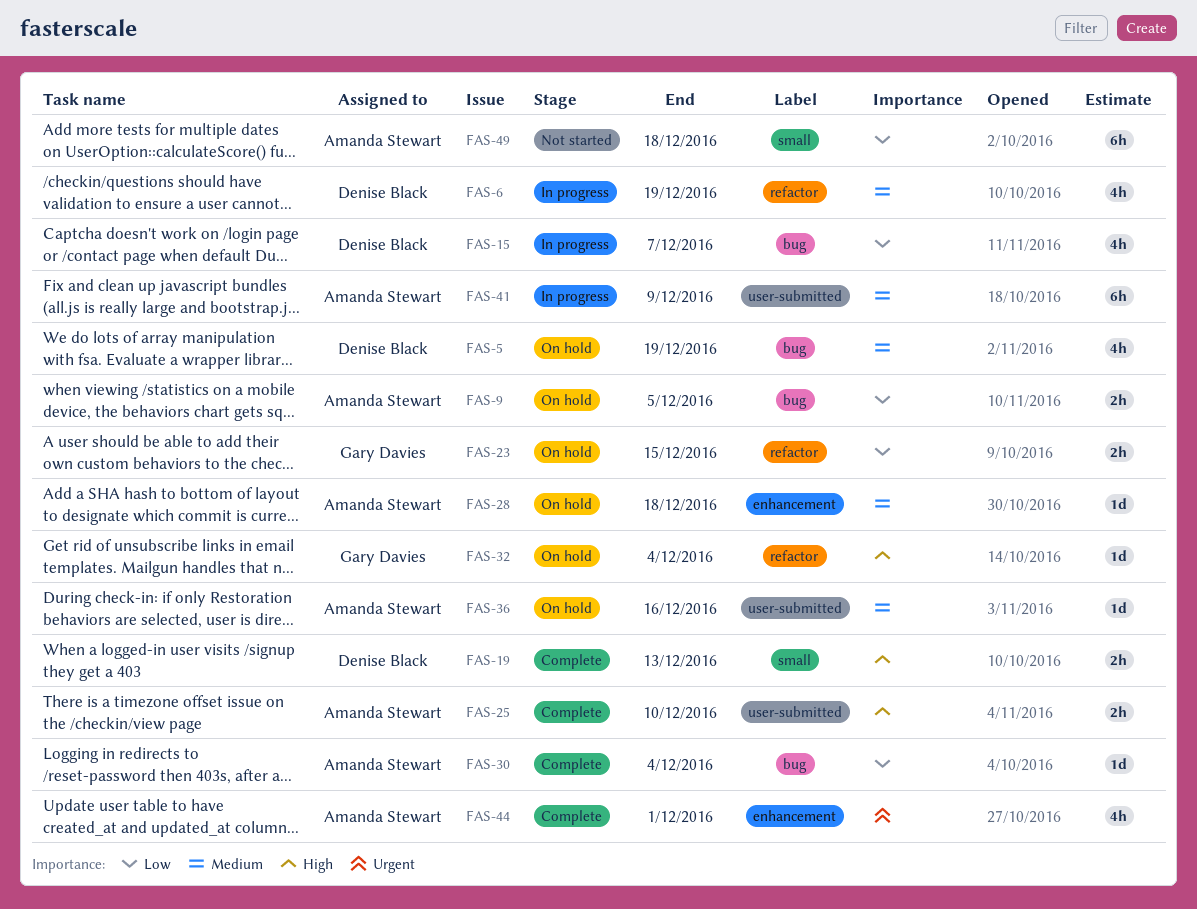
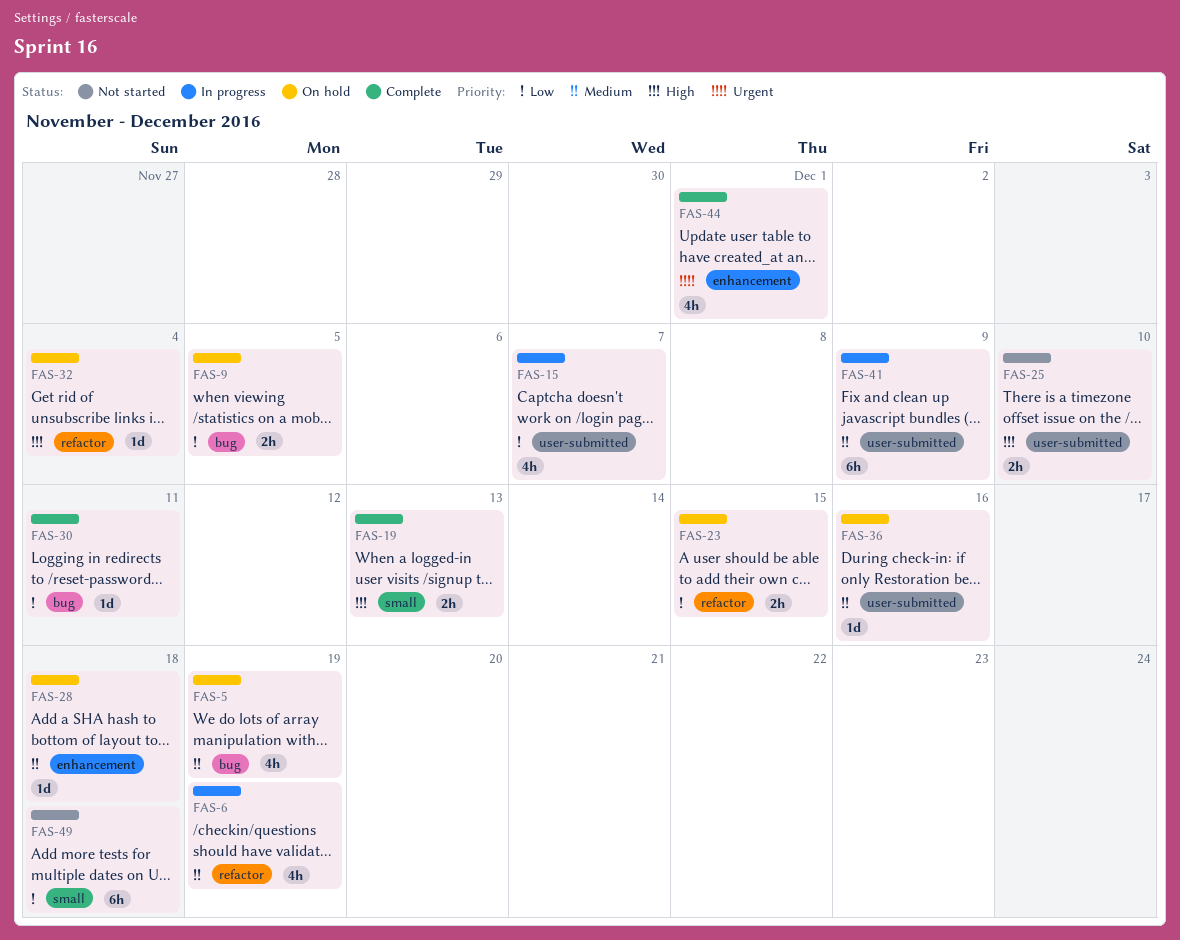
FAS-15, label: bug -> user-submitted
FAS-25, status: Complete -> Not started
FAS-30, due: Dec 4 -> Dec 11

